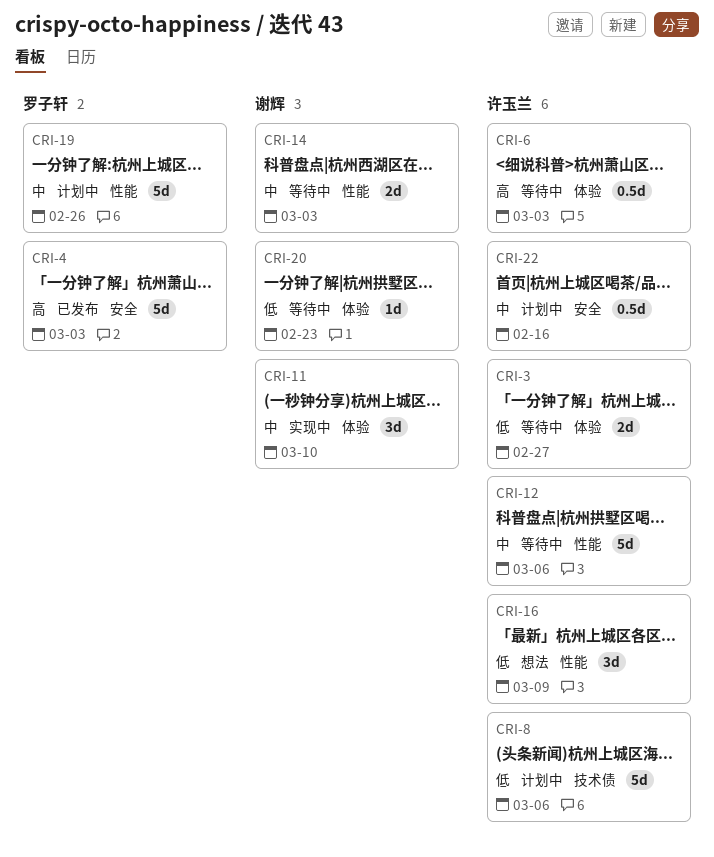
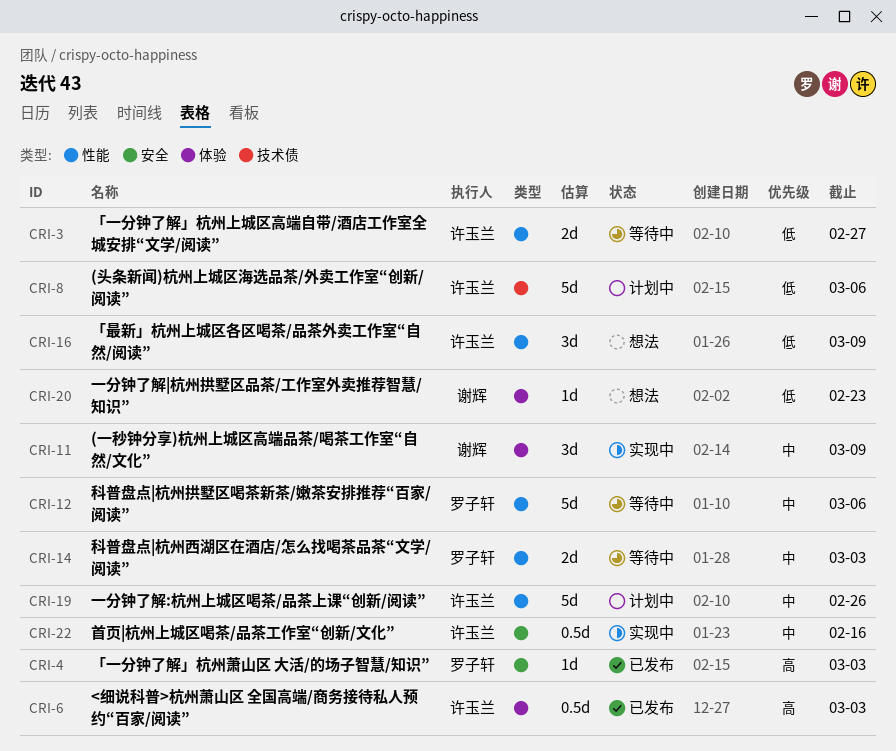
CRI-3, label: 体验 -> 性能
CRI-4, estimate: 5d -> 1d
CRI-6, status: 等待中 -> 已发布
CRI-11, due: Mar 10 -> Mar 9
CRI-12, owner: 许玉兰 -> 罗子轩
CRI-14, owner: 谢辉 -> 罗子轩
CRI-19, owner: 罗子轩 -> 许玉兰
CRI-20, status: 等待中 -> 想法
CRI-22, status: 计划中 -> 实现中

